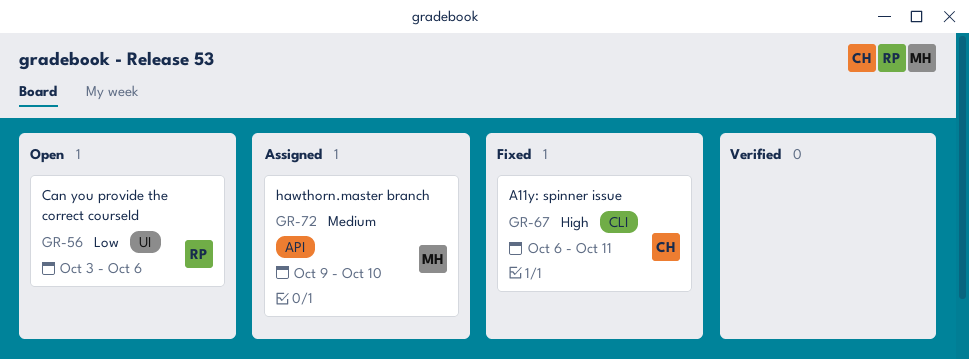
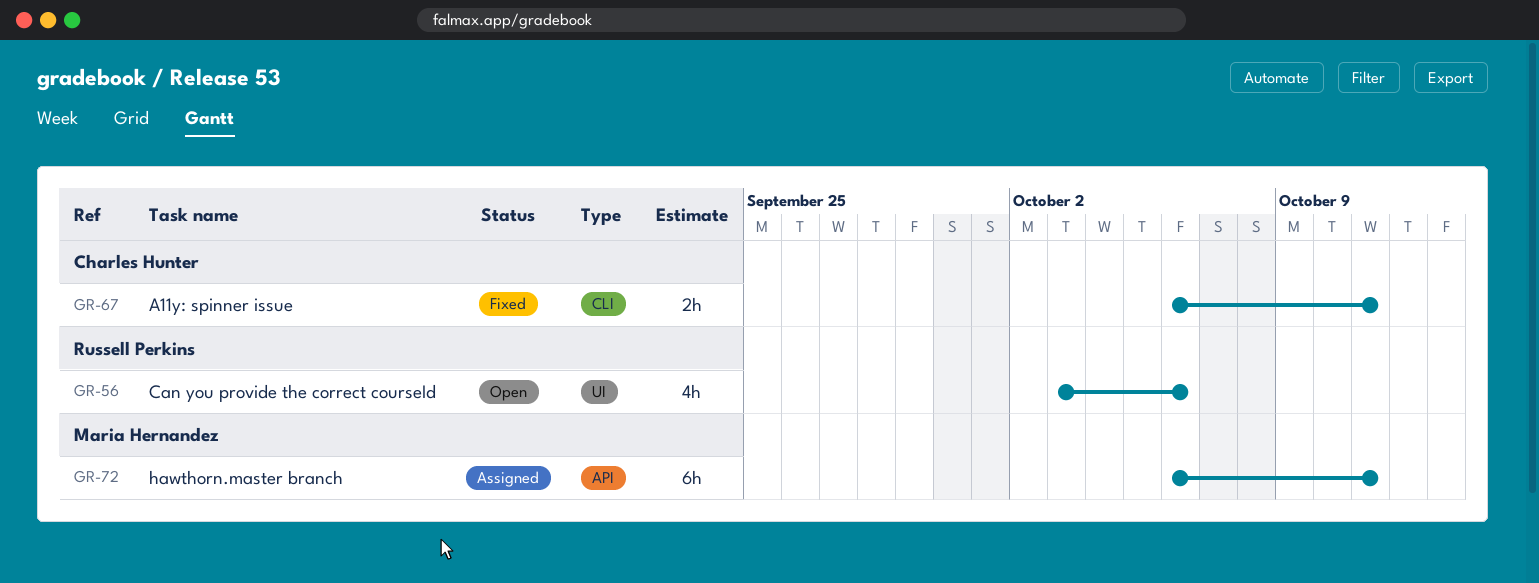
GR-72, start: Oct 9 -> Oct 6
GR-72, due: Oct 10 -> Oct 11

